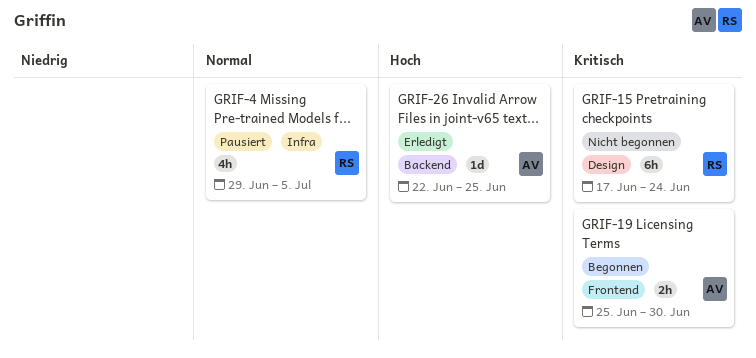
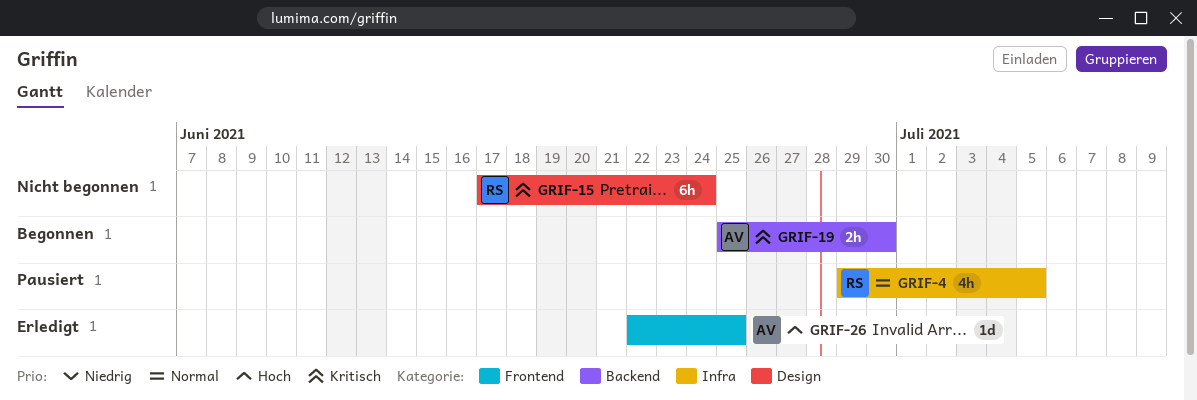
GRIF-19, label: Frontend -> Backend
GRIF-26, label: Backend -> Frontend

